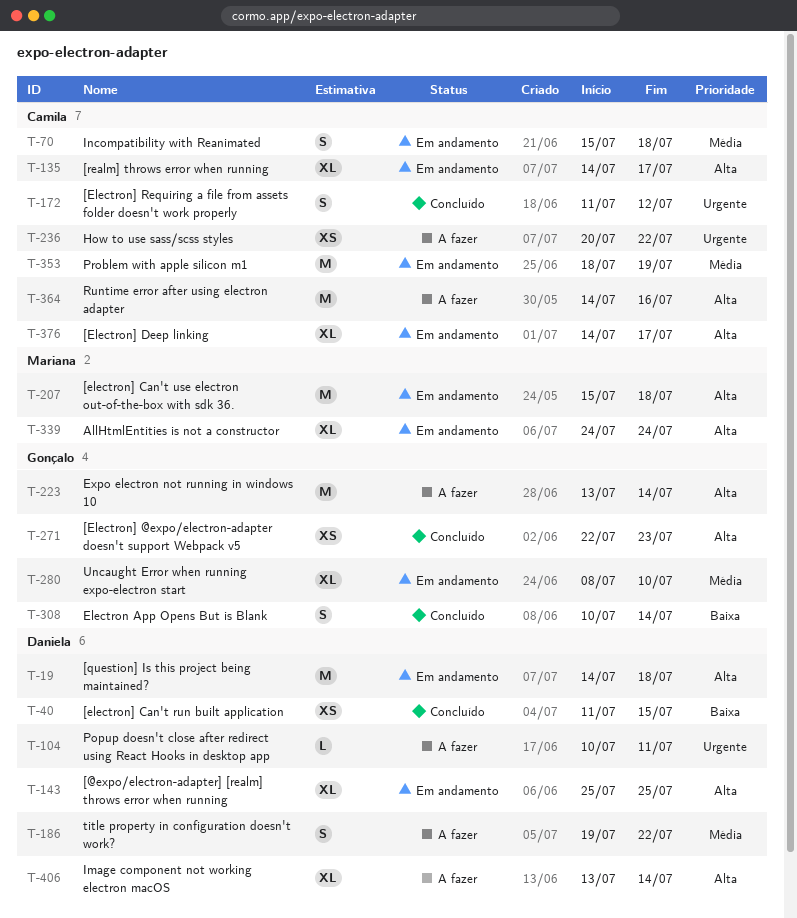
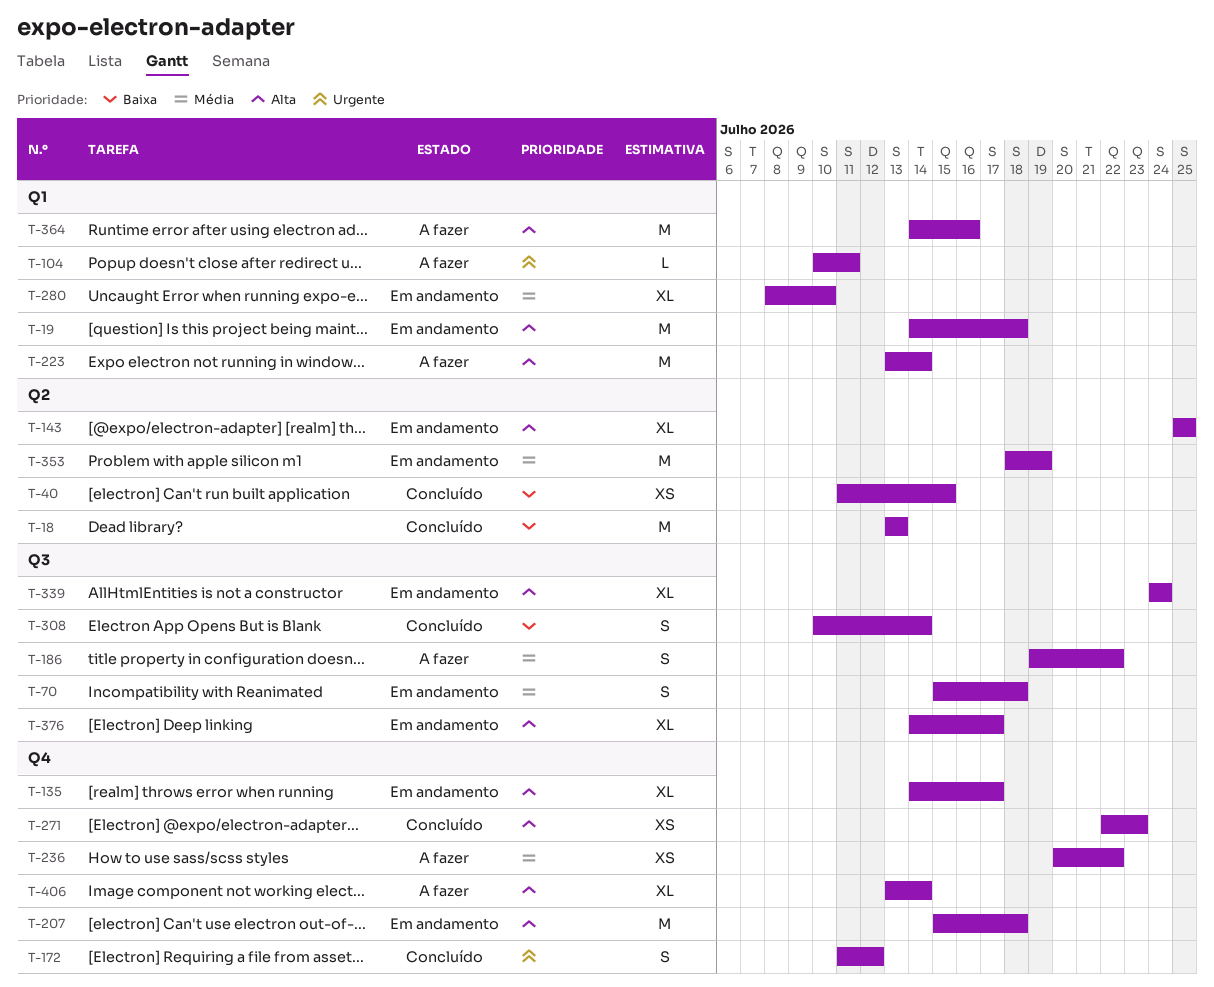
T-18: none -> present
T-236, priority: Urgente -> Média

